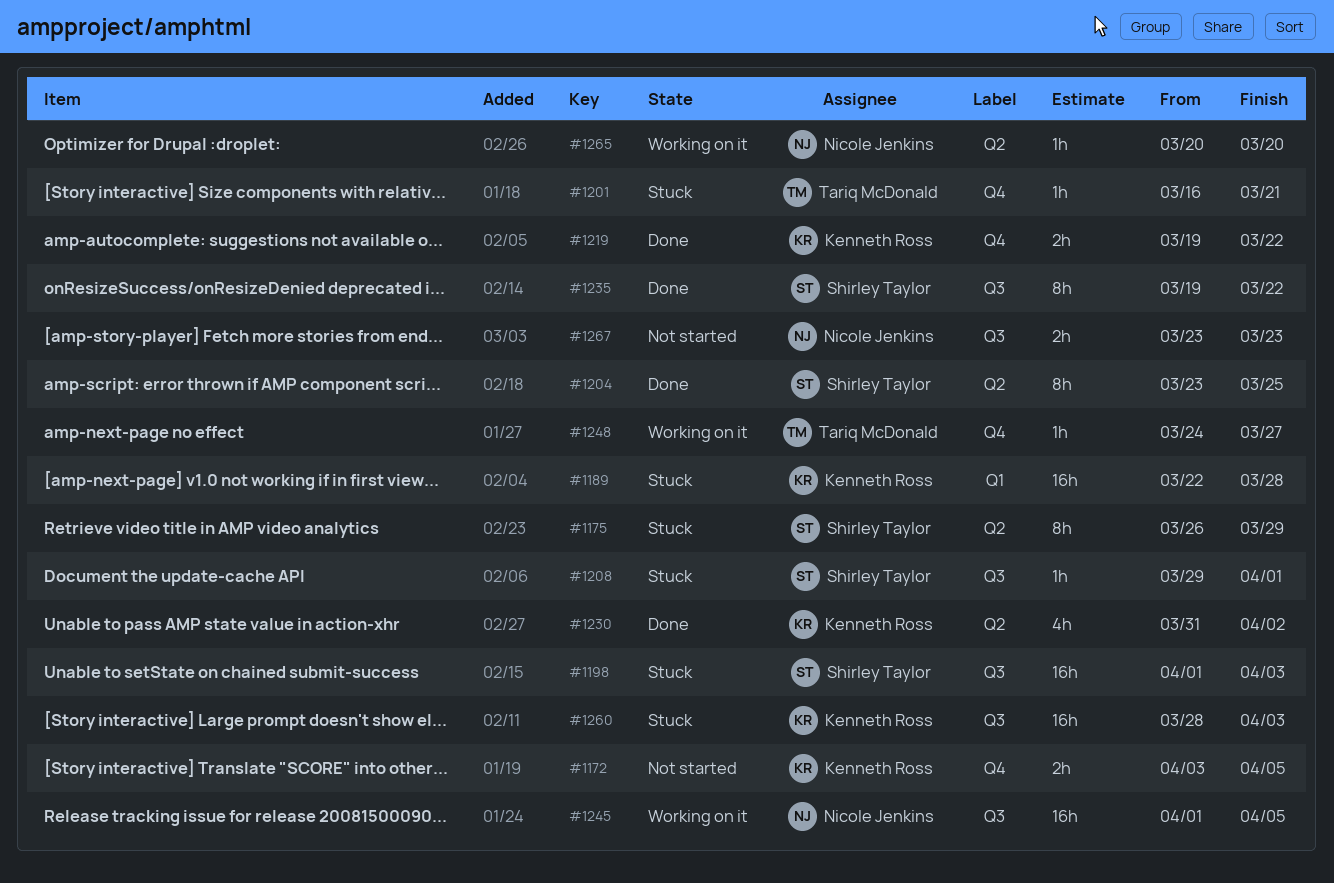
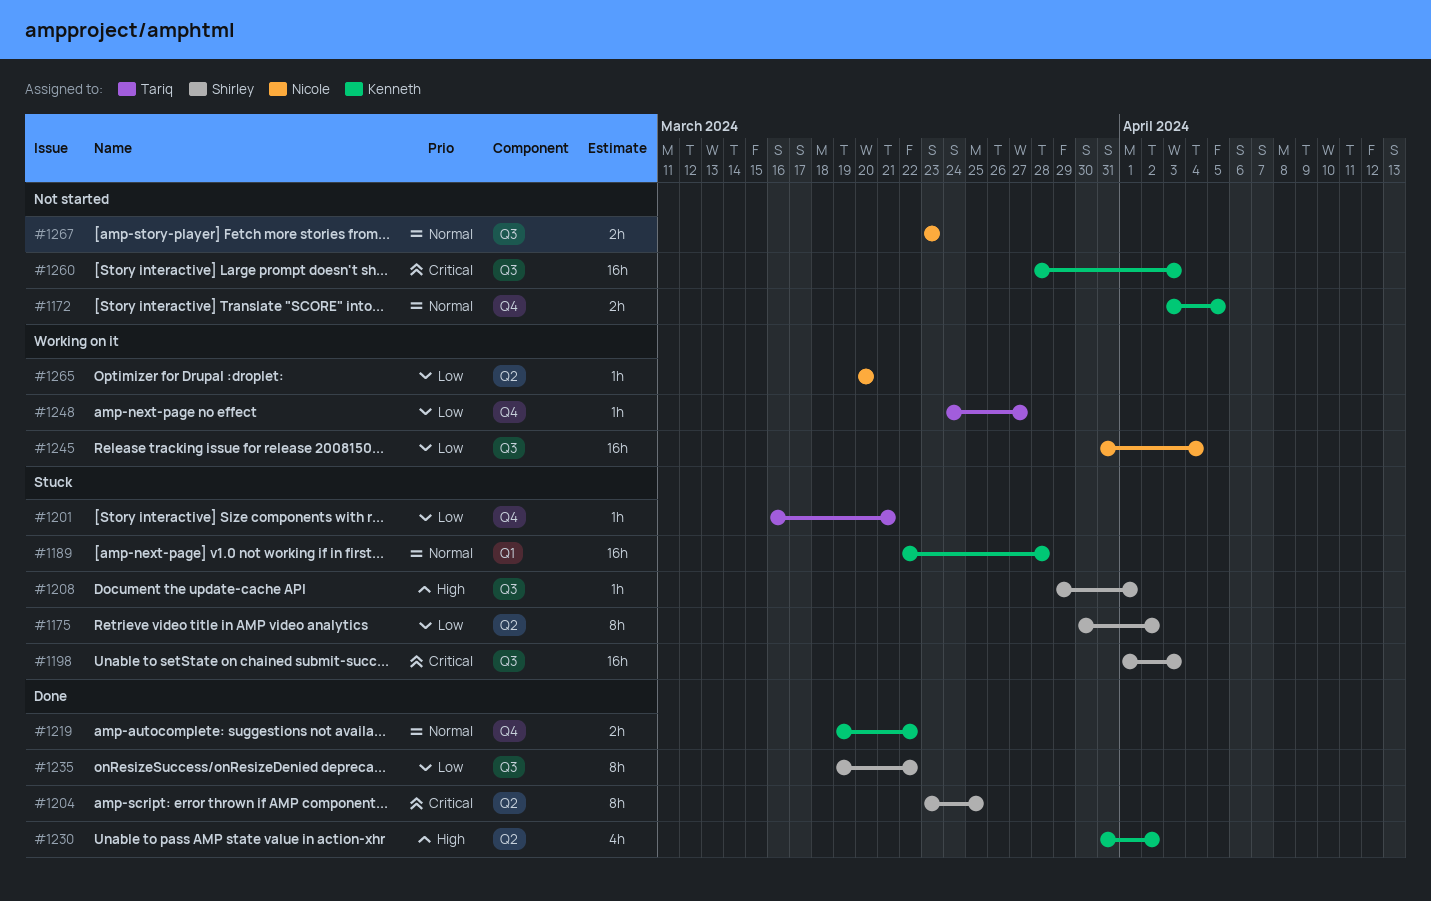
#1175, start: Mar 26 -> Mar 30
#1175, due: Mar 29 -> Apr 2
#1245, start: Apr 1 -> Mar 31
#1245, due: Apr 5 -> Apr 4
#1260, status: Stuck -> Not started

